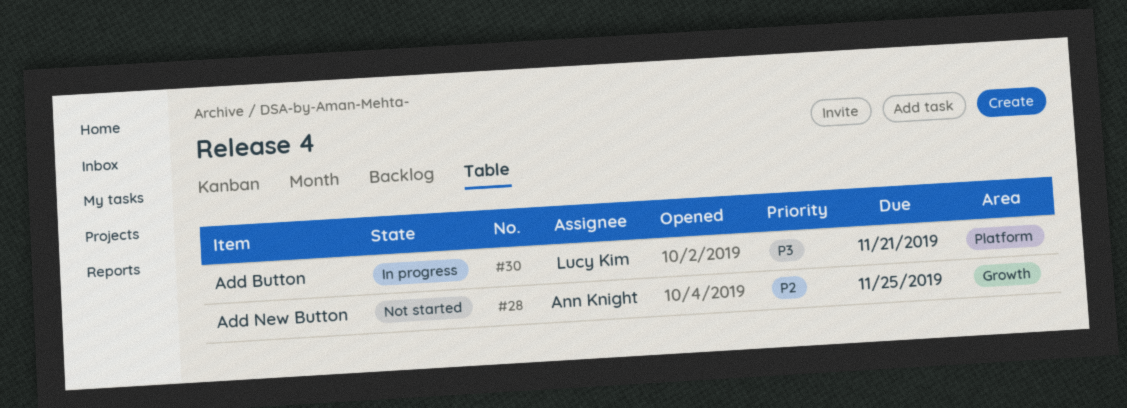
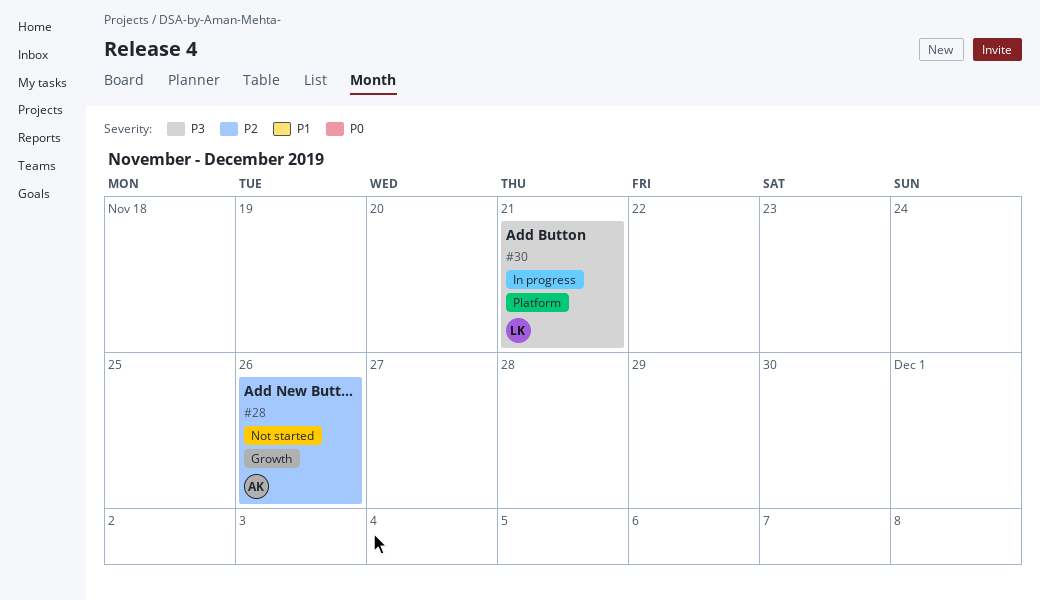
#28, due: Nov 25 -> Nov 26

